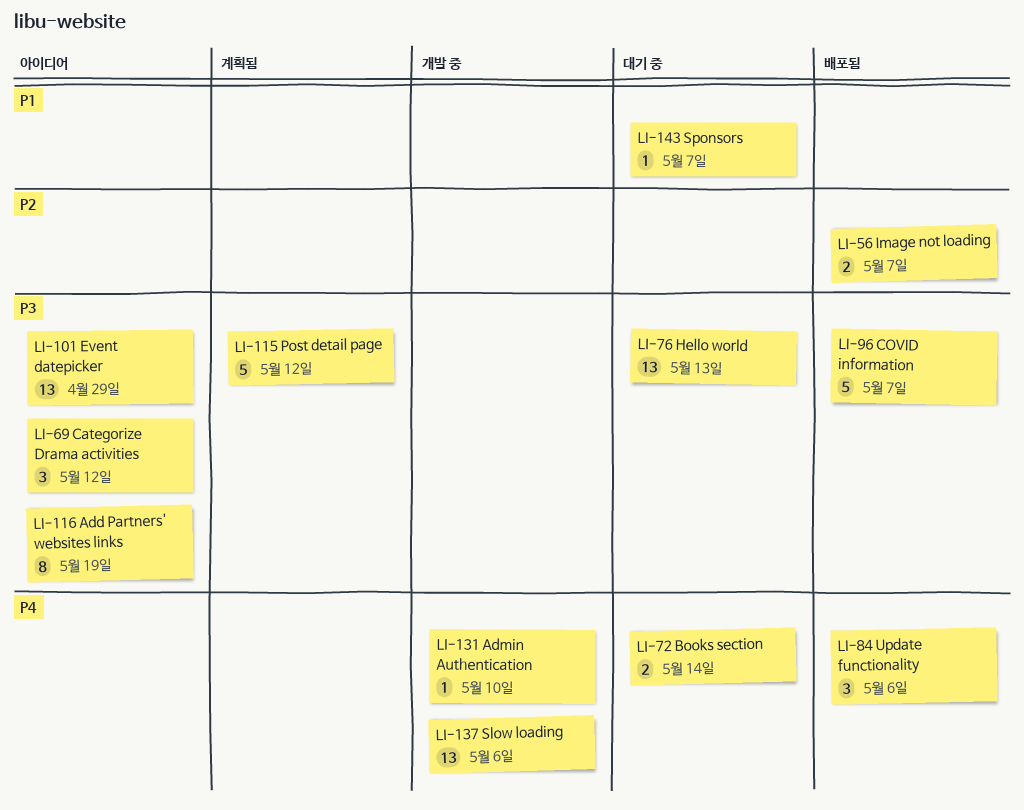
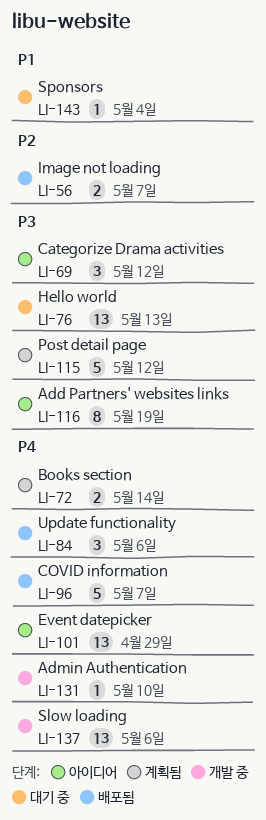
LI-72, status: 대기 중 -> 계획됨
LI-96, priority: P3 -> P4
LI-101, priority: P3 -> P4
LI-143, due: May 7 -> May 4

